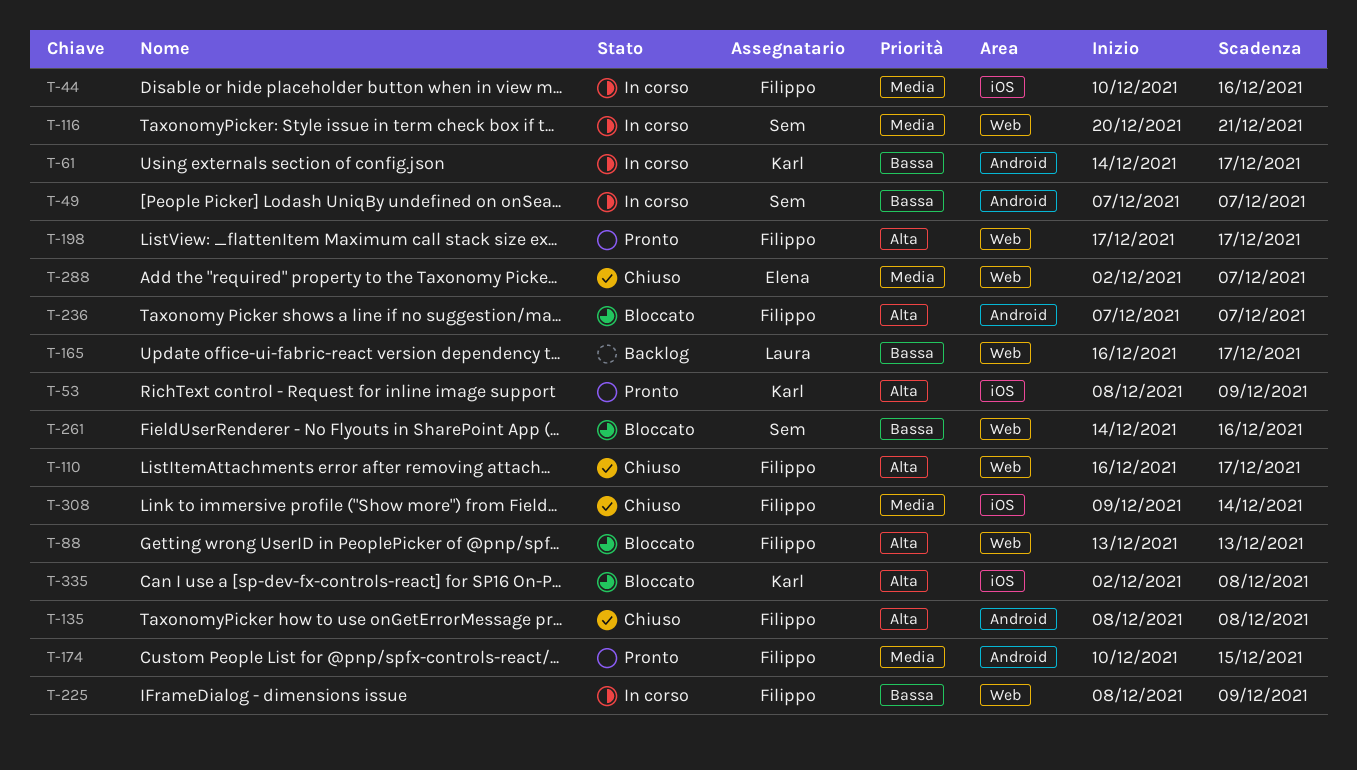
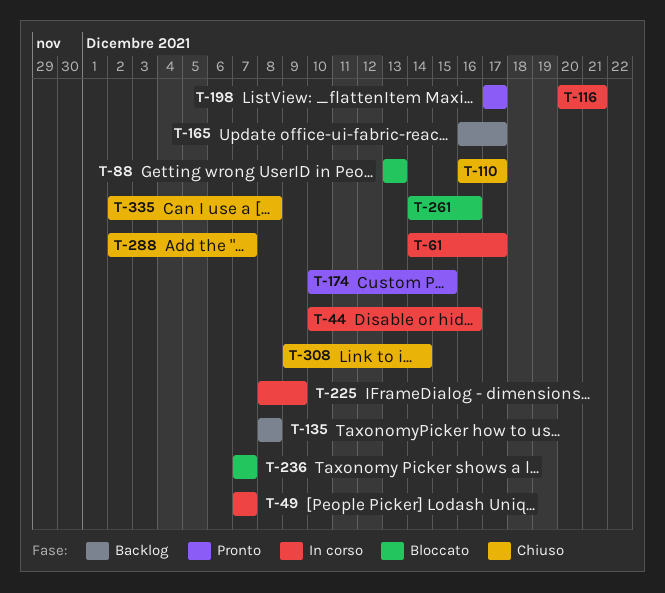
T-53: present -> none
T-135, status: Chiuso -> Backlog
T-335, status: Bloccato -> Chiuso

